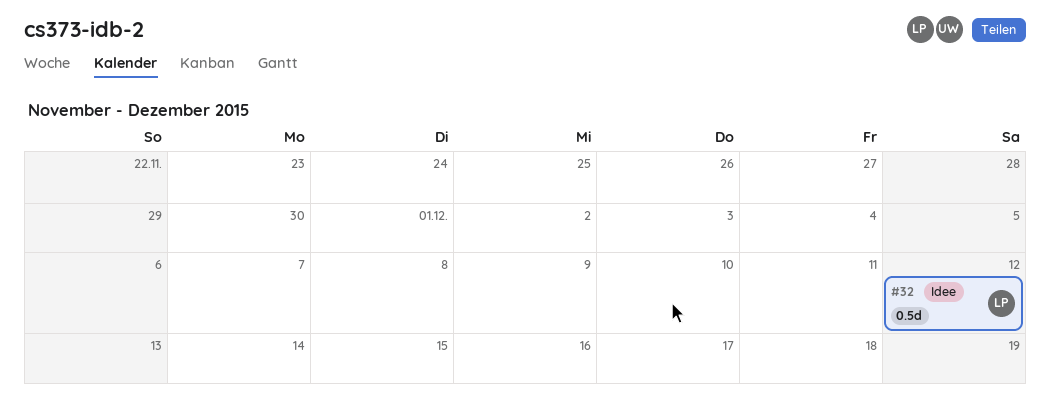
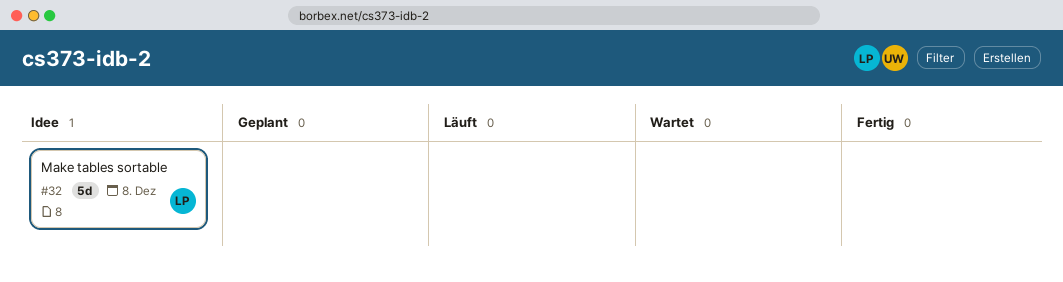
#32, estimate: 0.5d -> 5d
#32, due: Dec 12 -> Dec 8

